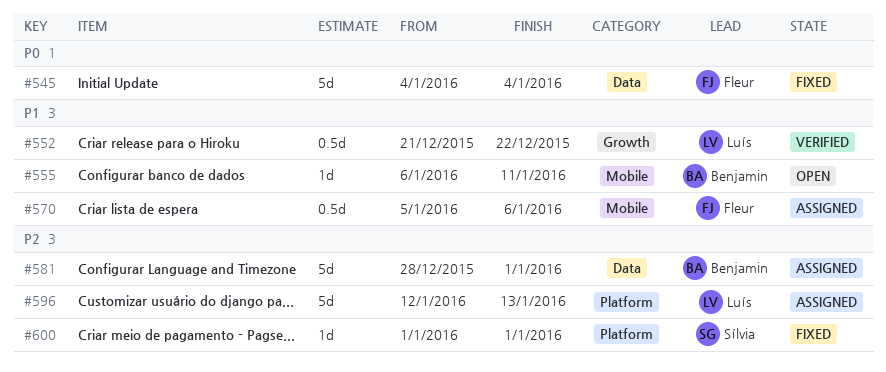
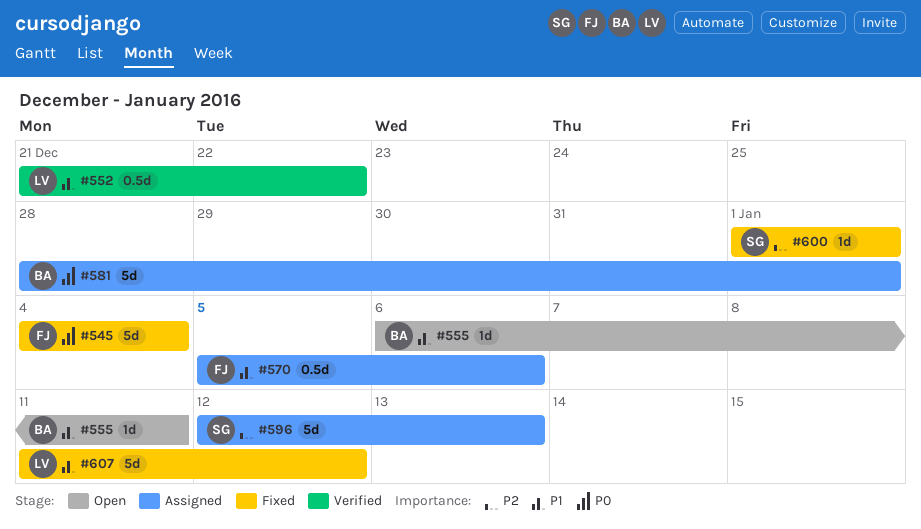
#581, priority: P2 -> P0
#596, owner: Luís -> Sílvia
#607: none -> present

